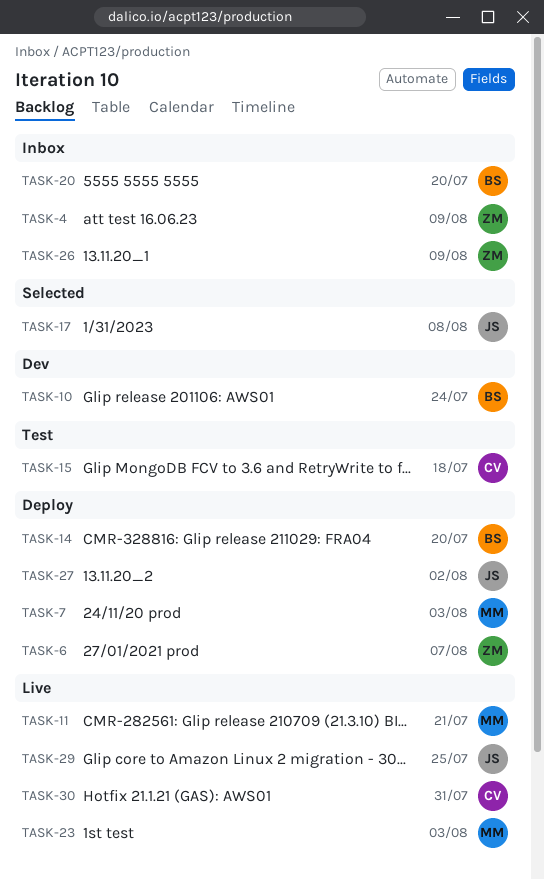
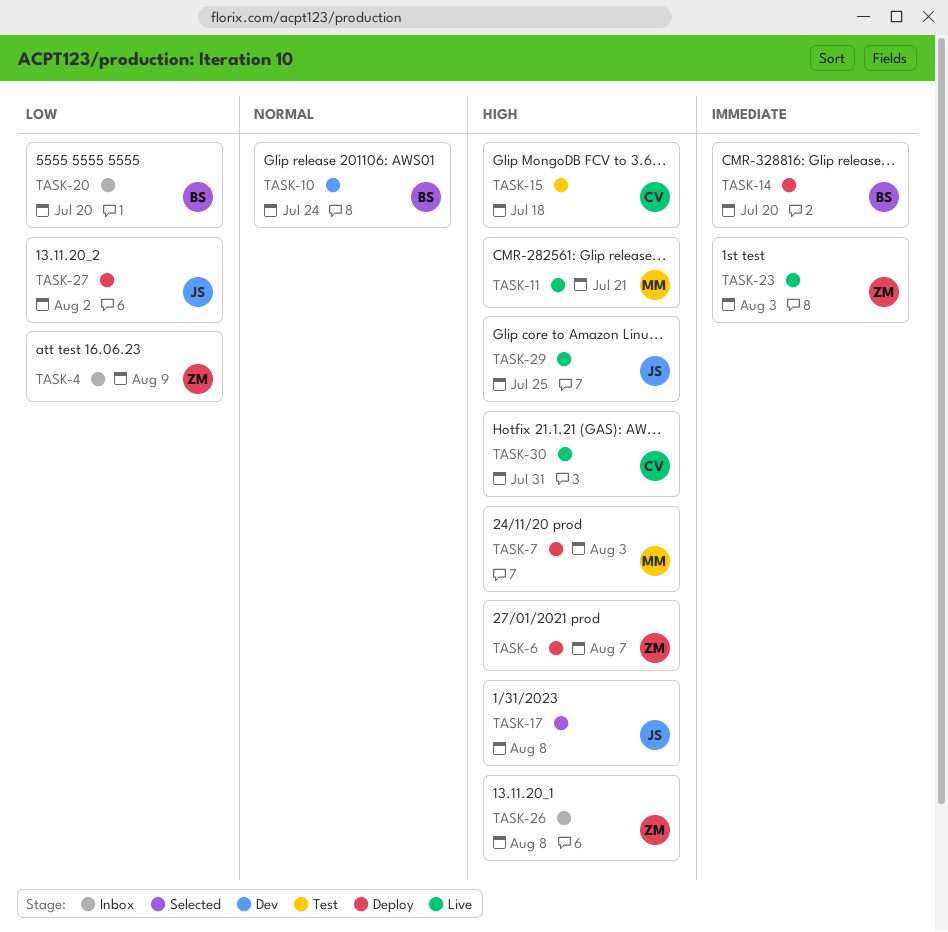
TASK-23, owner: MM -> ZM
TASK-26, due: Aug 9 -> Aug 8

